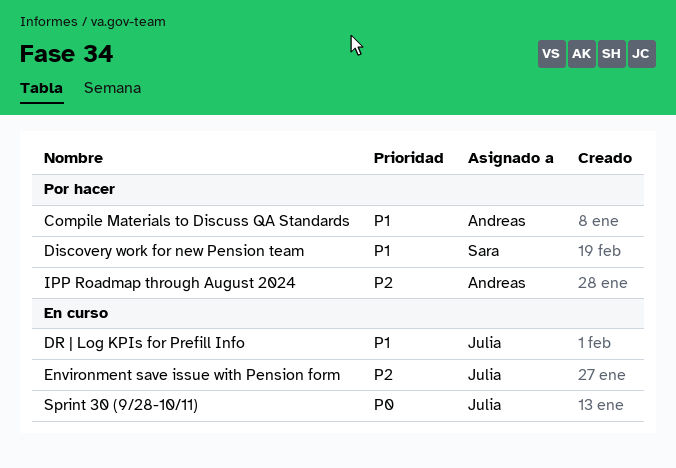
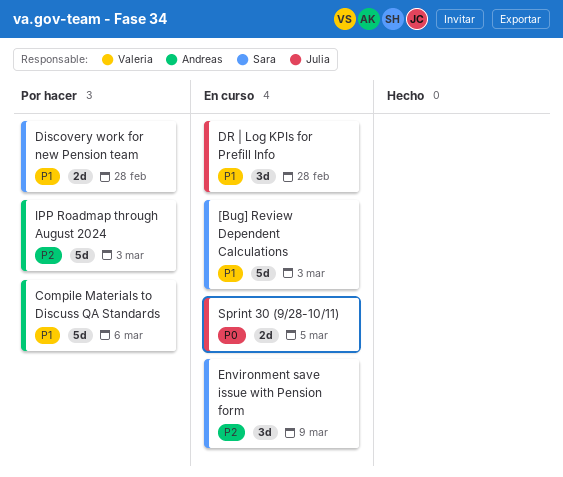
[Bug] Review Dependent Calculations: none -> present
Environment save issue with Pension form, owner: Julia -> Sara

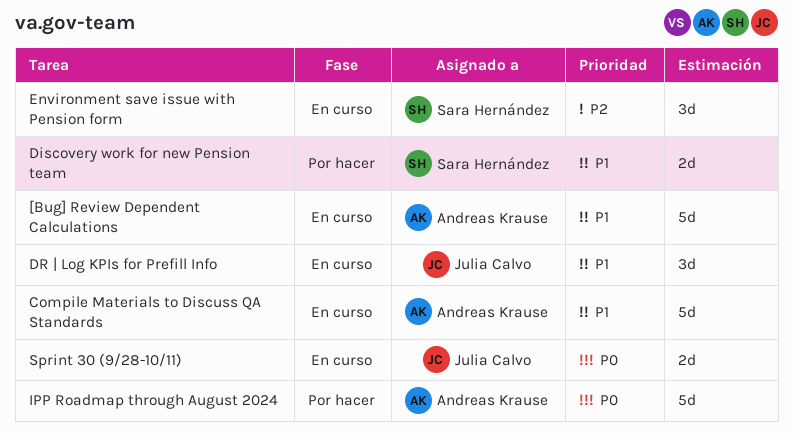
[Bug] Review Dependent Calculations, owner: Sara Hernández -> Andreas Krause
Compile Materials to Discuss QA Standards, status: Por hacer -> En curso
IPP Roadmap through August 2024, priority: P2 -> P0

